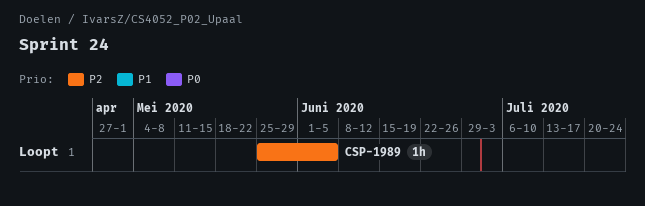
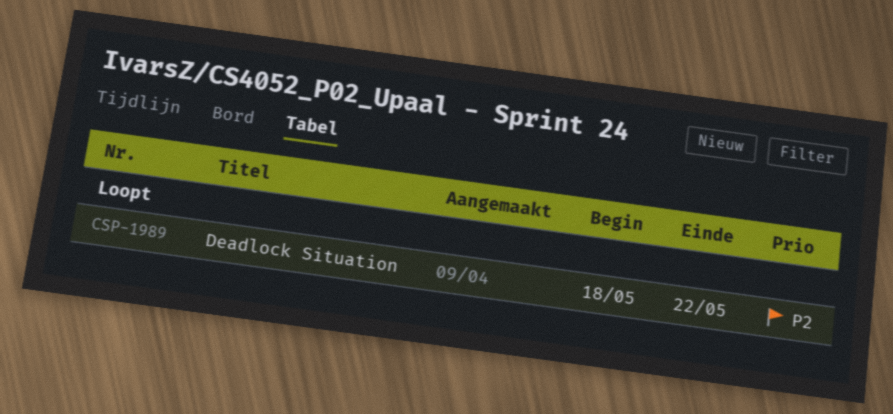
CSP-1989, start: May 25 -> May 18
CSP-1989, due: Jun 5 -> May 22

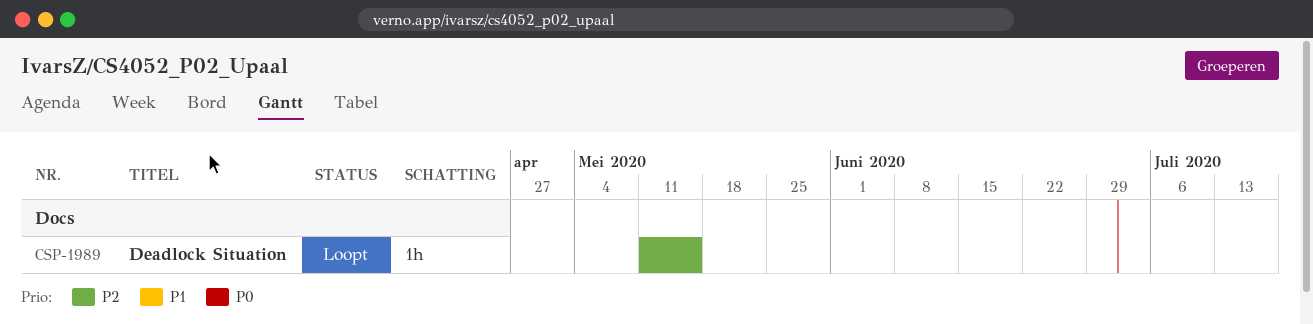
CSP-1989, start: May 18 -> May 11
CSP-1989, due: May 22 -> May 15

